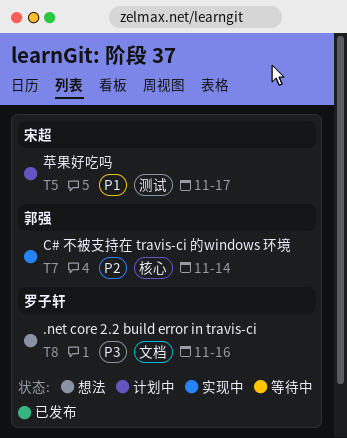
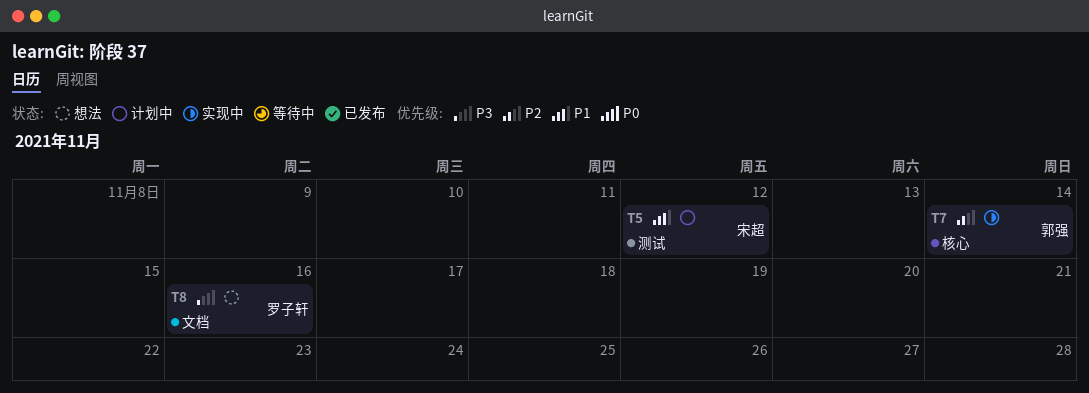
T5, due: Nov 17 -> Nov 12

